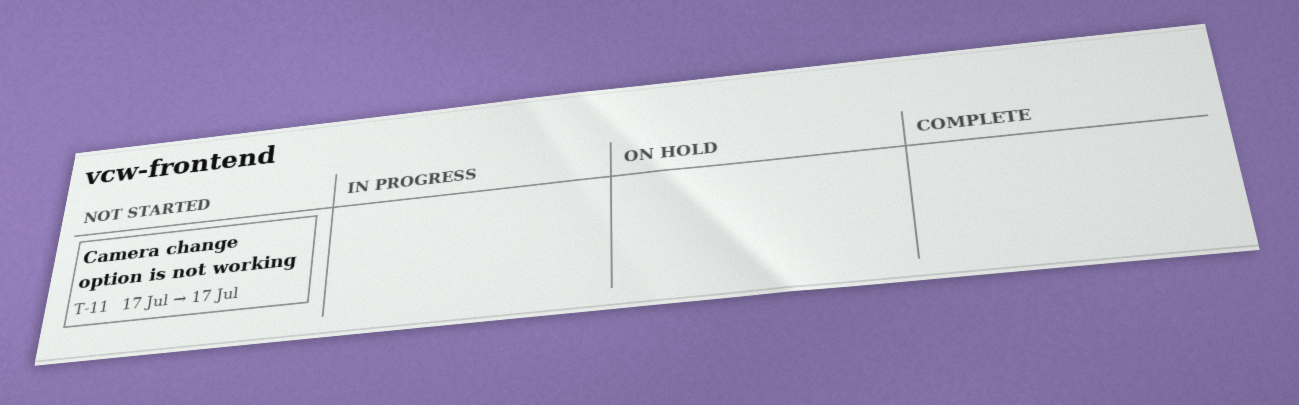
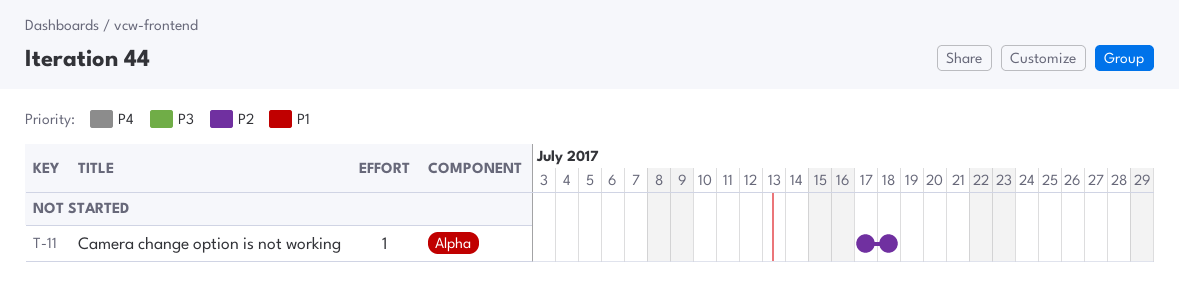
T-11, due: Jul 17 -> Jul 18

